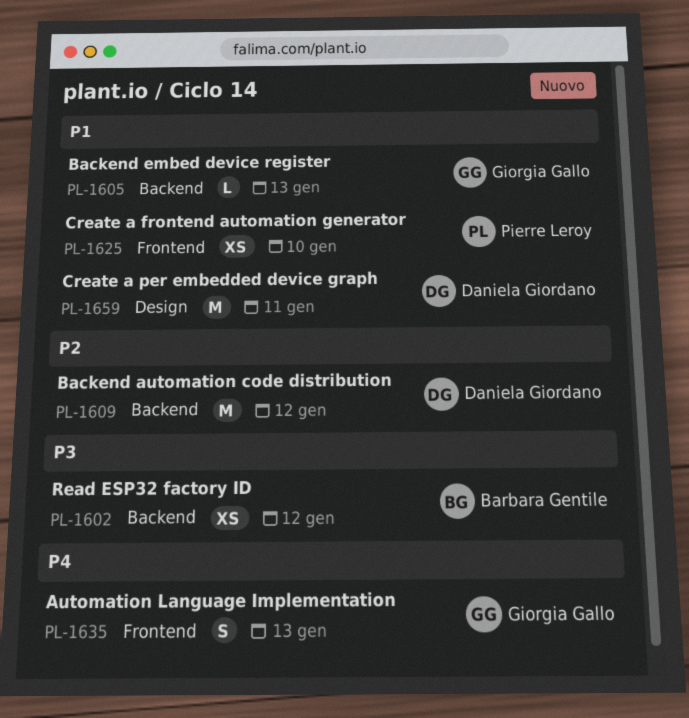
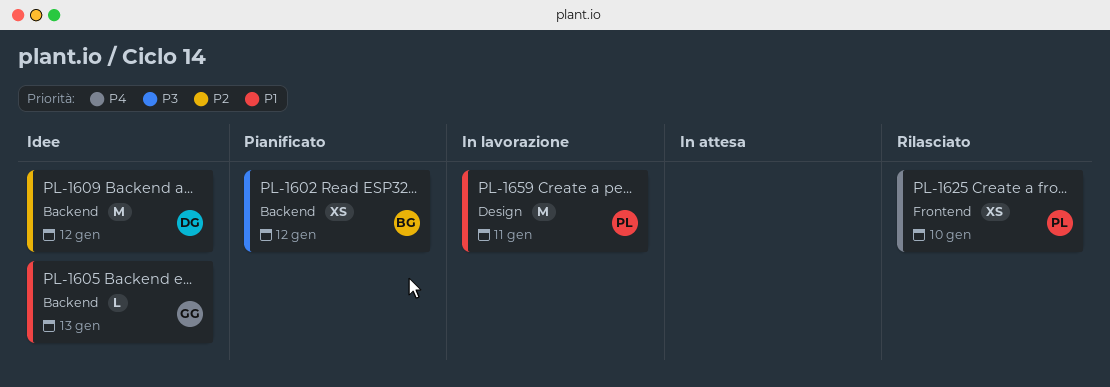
PL-1625, priority: P1 -> P4
PL-1635: present -> none
PL-1659, owner: Daniela Giordano -> Pierre Leroy

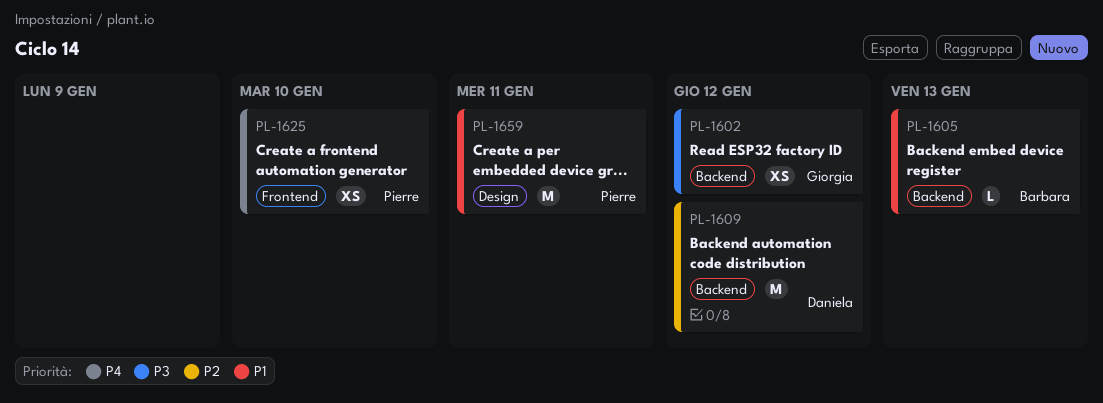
PL-1602, owner: Barbara -> Giorgia
PL-1605, owner: Giorgia -> Barbara

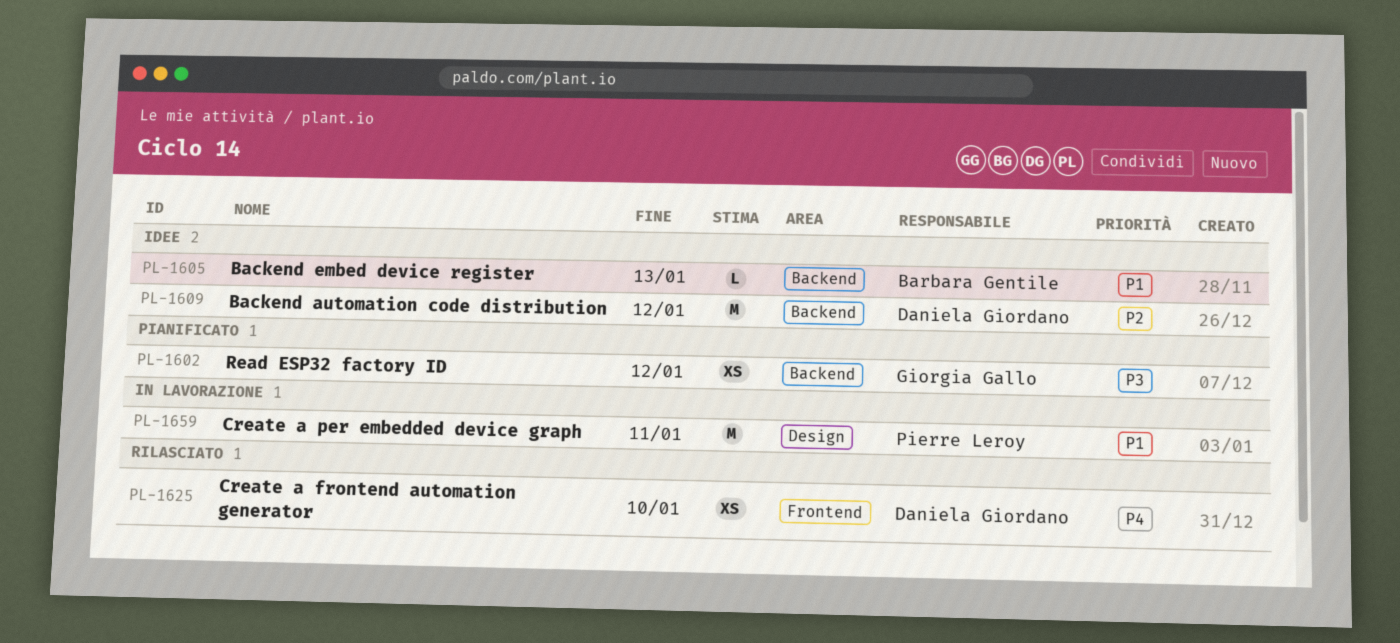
PL-1625, owner: Pierre Leroy -> Daniela Giordano

